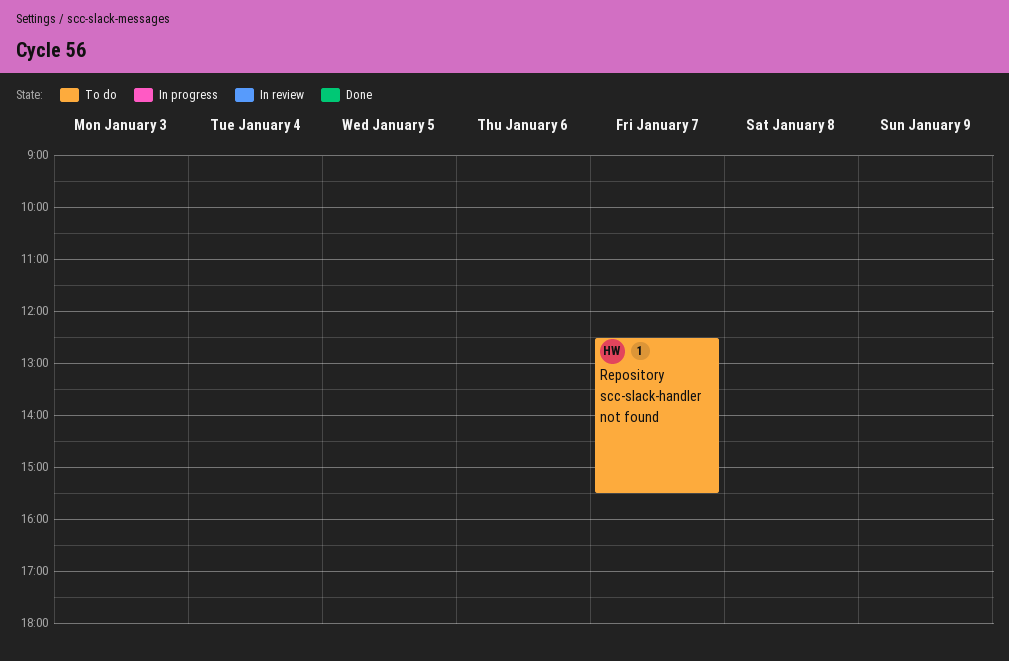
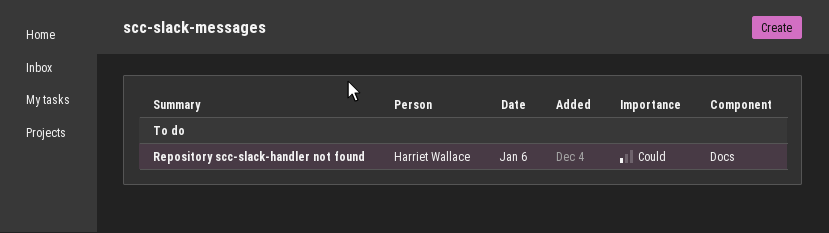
Repository scc-slack-handler not found, day: Jan 7 -> Jan 6

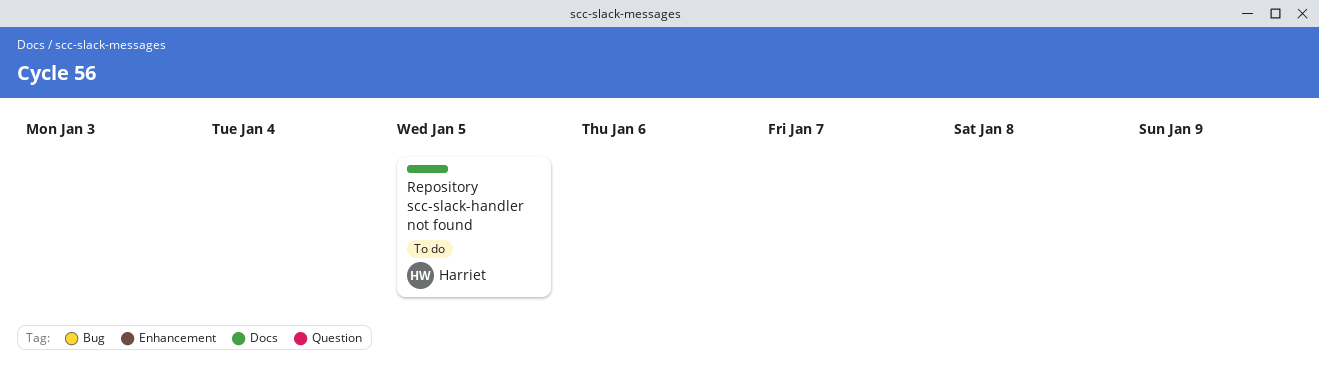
Repository scc-slack-handler not found, day: Jan 6 -> Jan 5

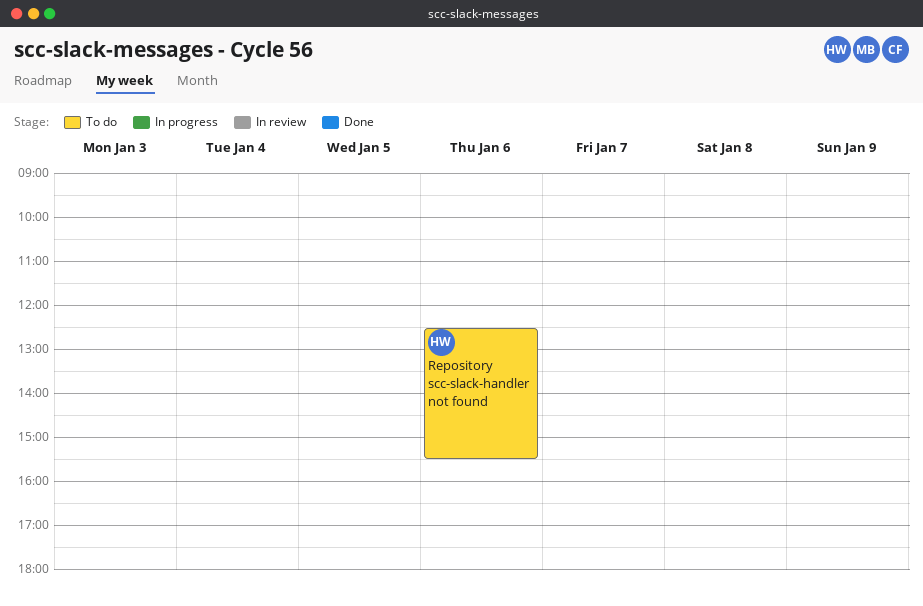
Repository scc-slack-handler not found, day: Jan 5 -> Jan 6

